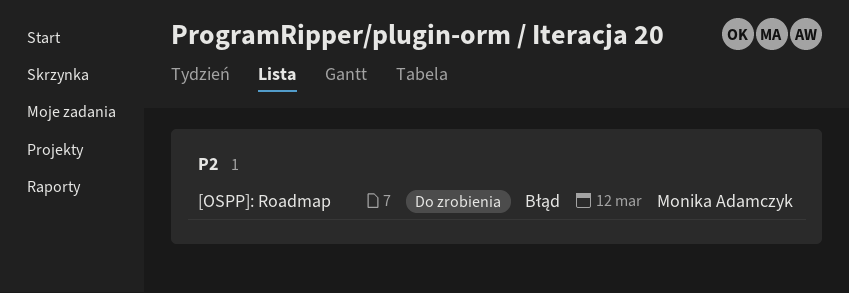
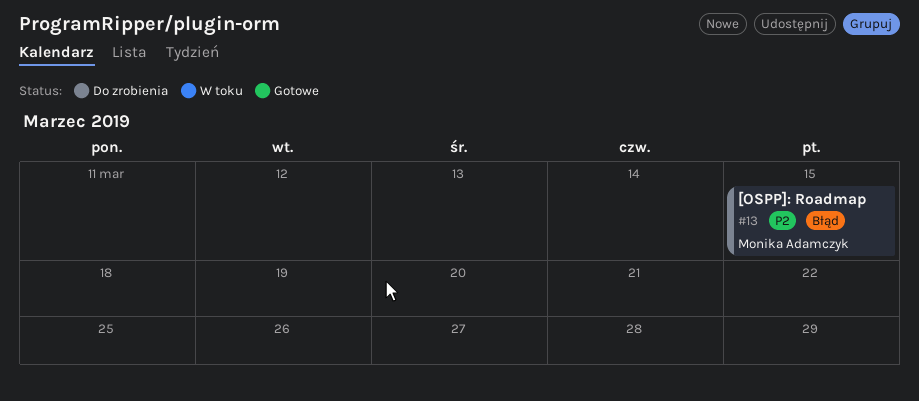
[OSPP]: Roadmap, due: Mar 12 -> Mar 15

